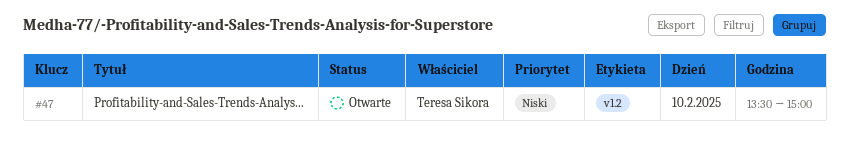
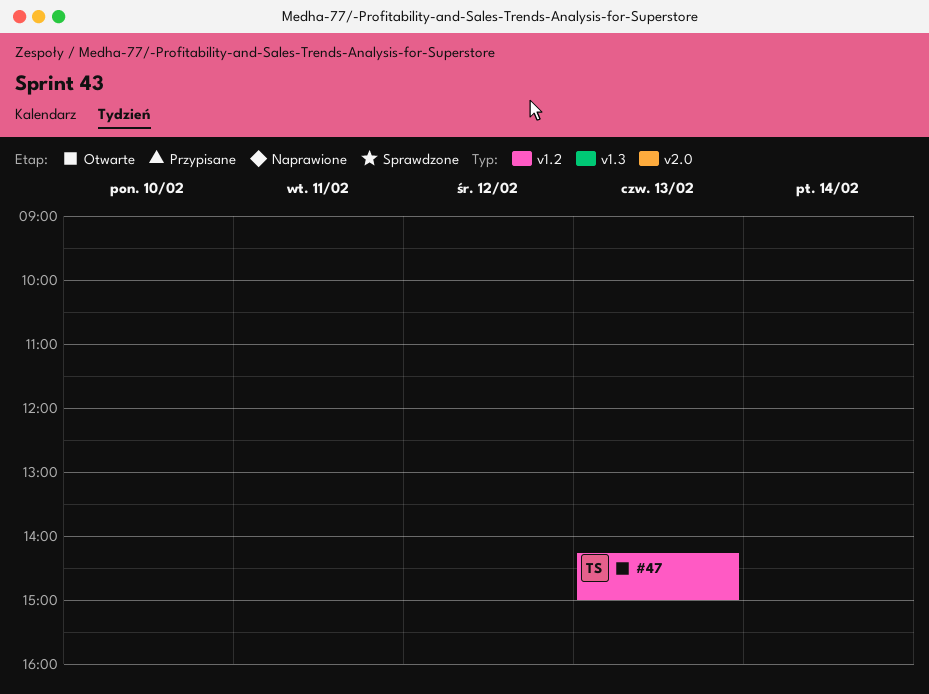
#47, day: Feb 10 -> Feb 13
#47, begins: 13:30 -> 14:15

